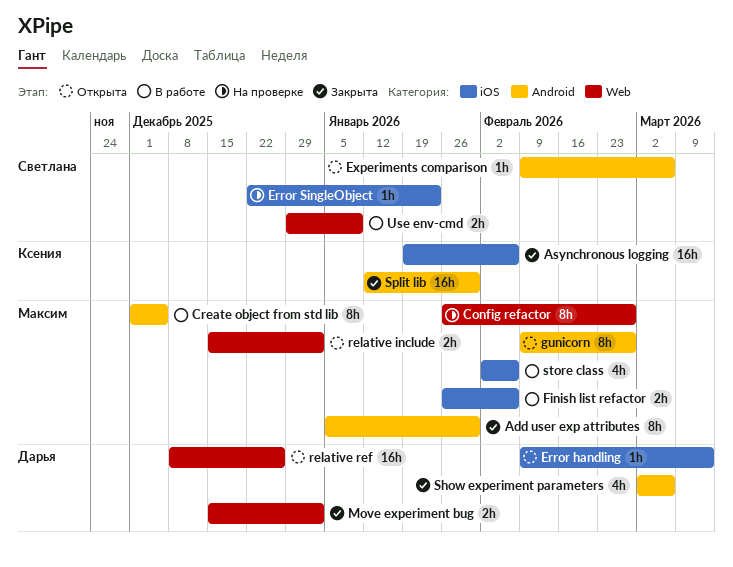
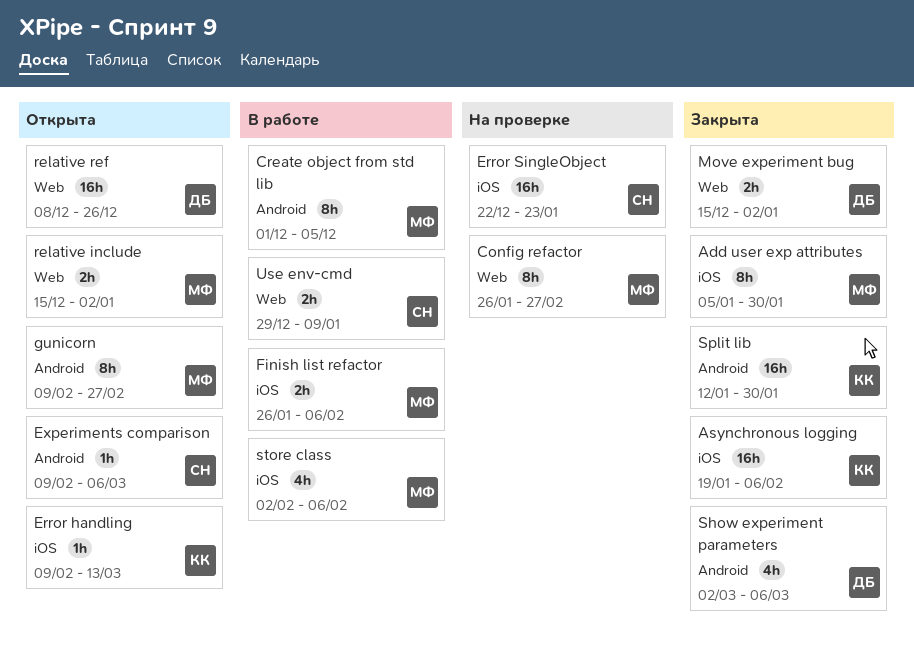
Add user exp attributes, label: Android -> iOS
Error handling, owner: Дарья -> Ксения
Error SingleObject, estimate: 1h -> 16h

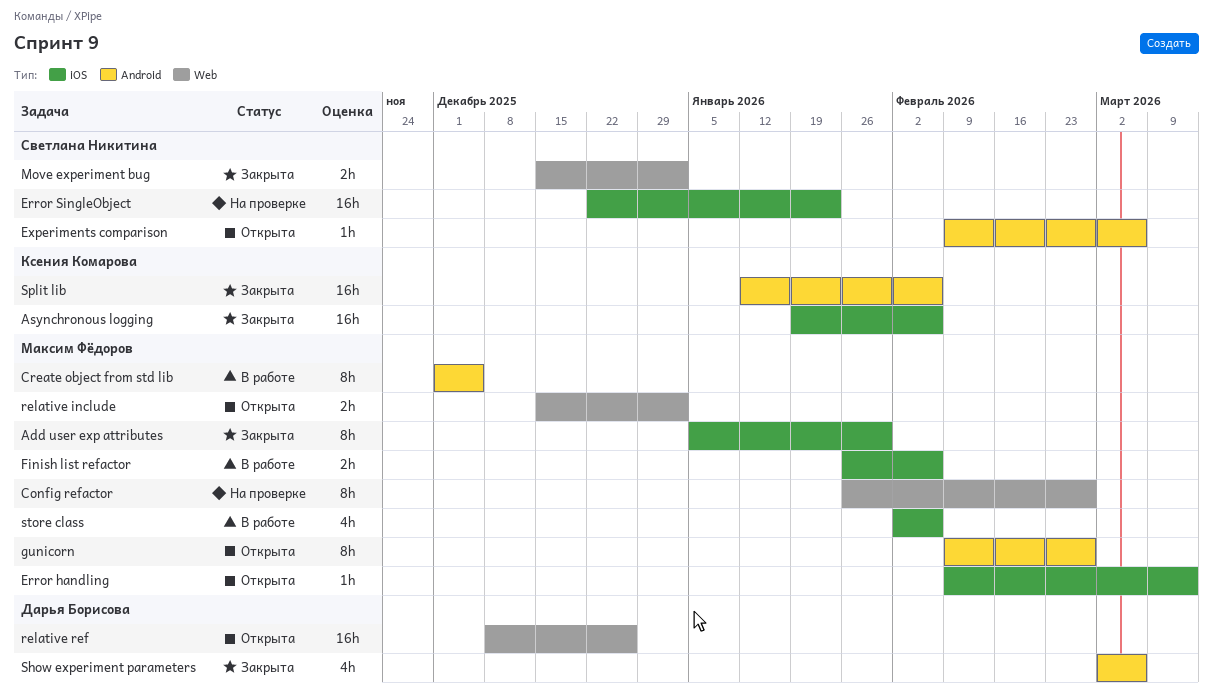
Error handling, owner: Ксения Комарова -> Максим Фёдоров
Move experiment bug, owner: Дарья Борисова -> Светлана Никитина
Split lib, due: Jan 30 -> Feb 6
Use env-cmd: present -> none

